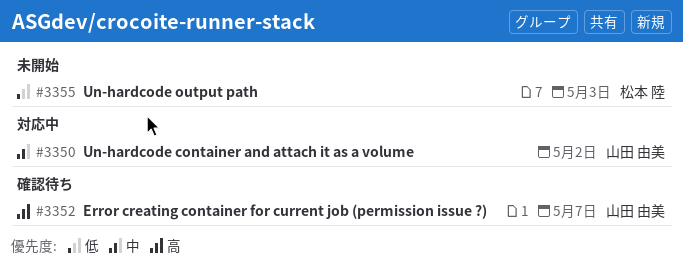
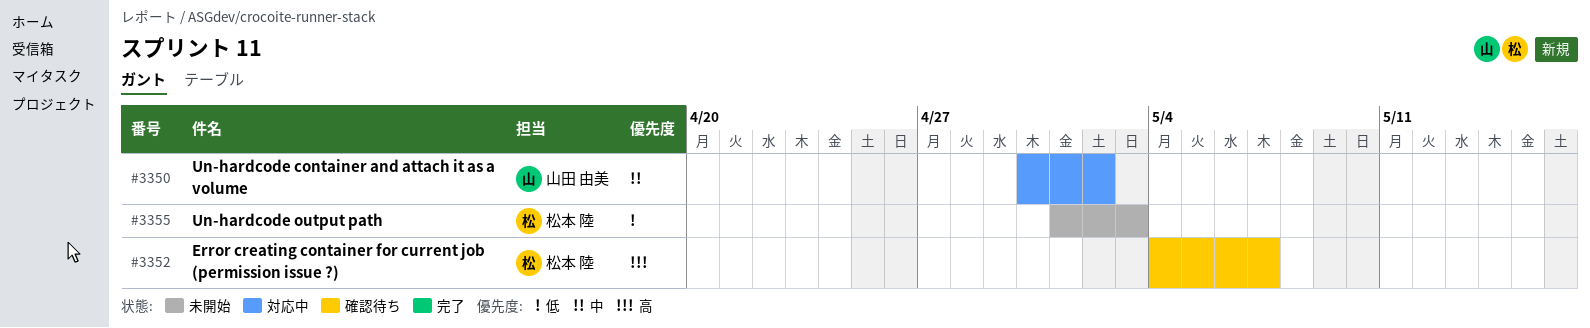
#3352, owner: 山田 由美 -> 松本 陸

